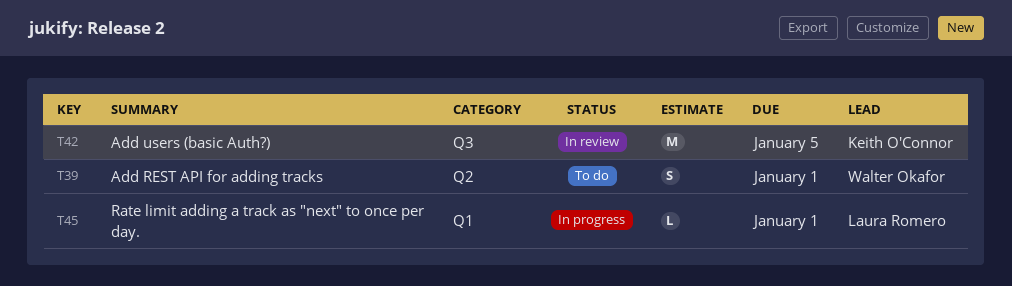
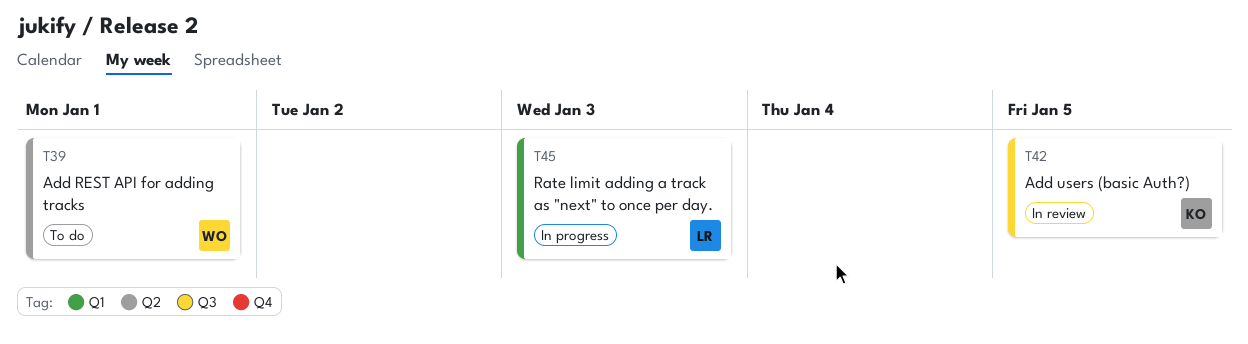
T45, due: Jan 1 -> Jan 3

